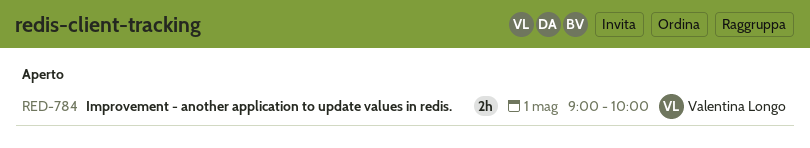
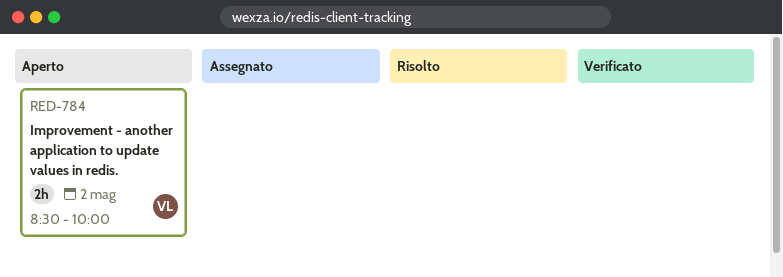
RED-784, day: May 1 -> May 2
RED-784, begins: 09:00 -> 08:30

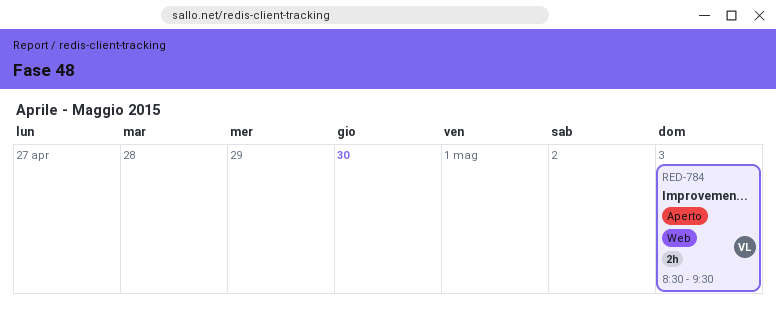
RED-784, day: May 2 -> May 3
RED-784, ends: 10:00 -> 09:30

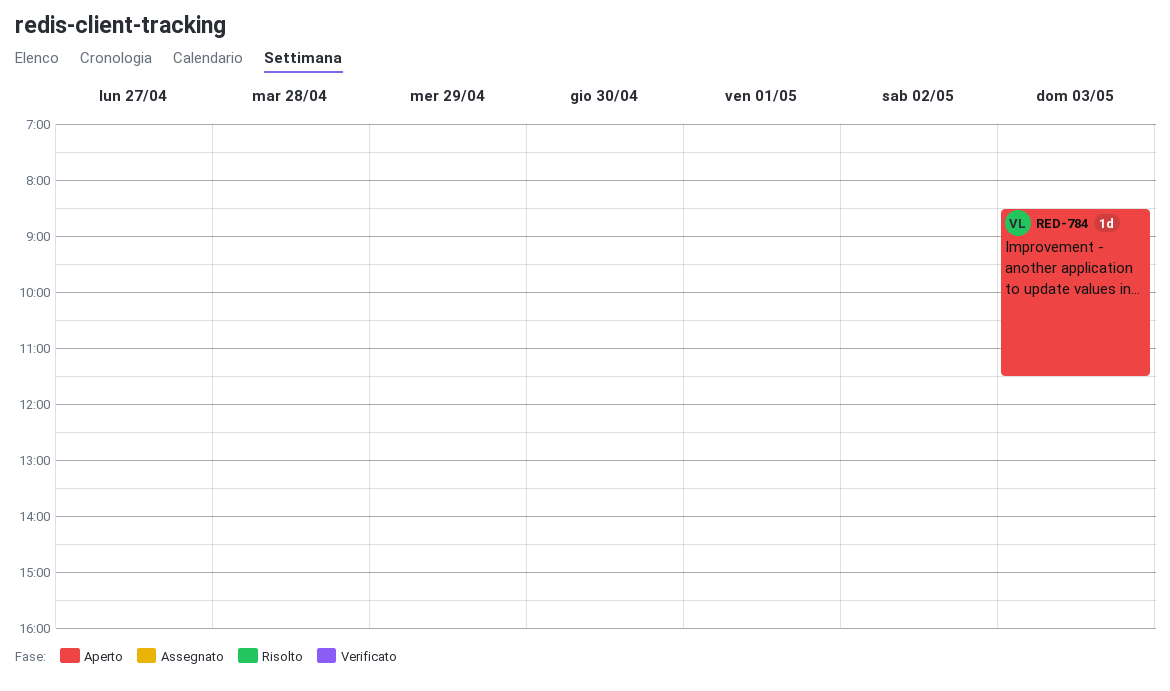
RED-784, estimate: 2h -> 1d
RED-784, ends: 09:30 -> 11:30

